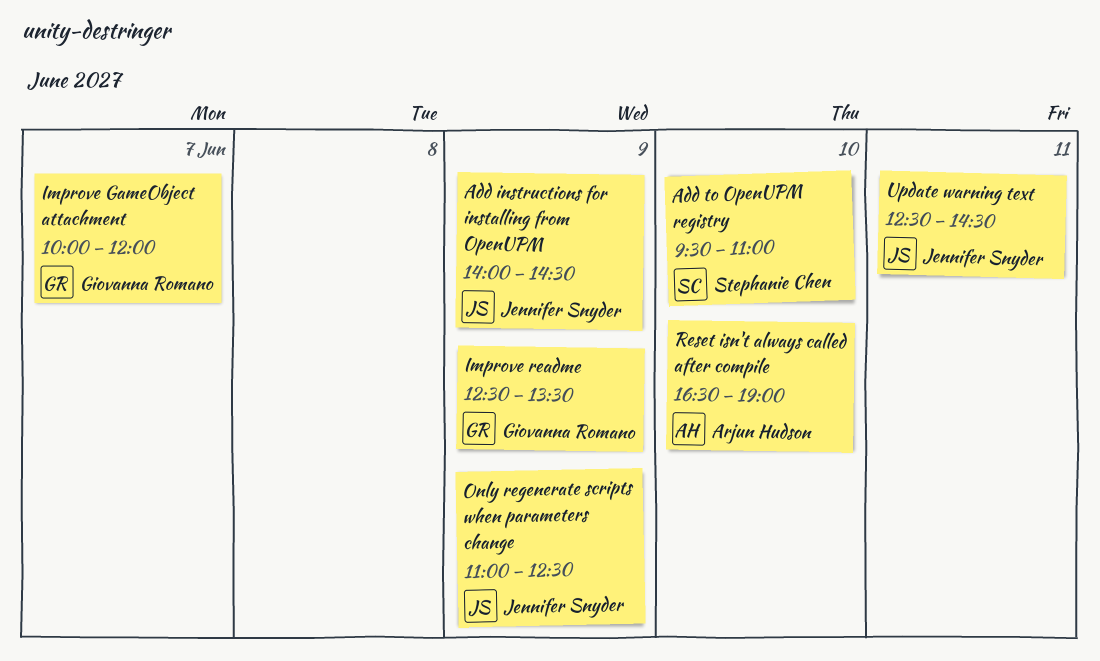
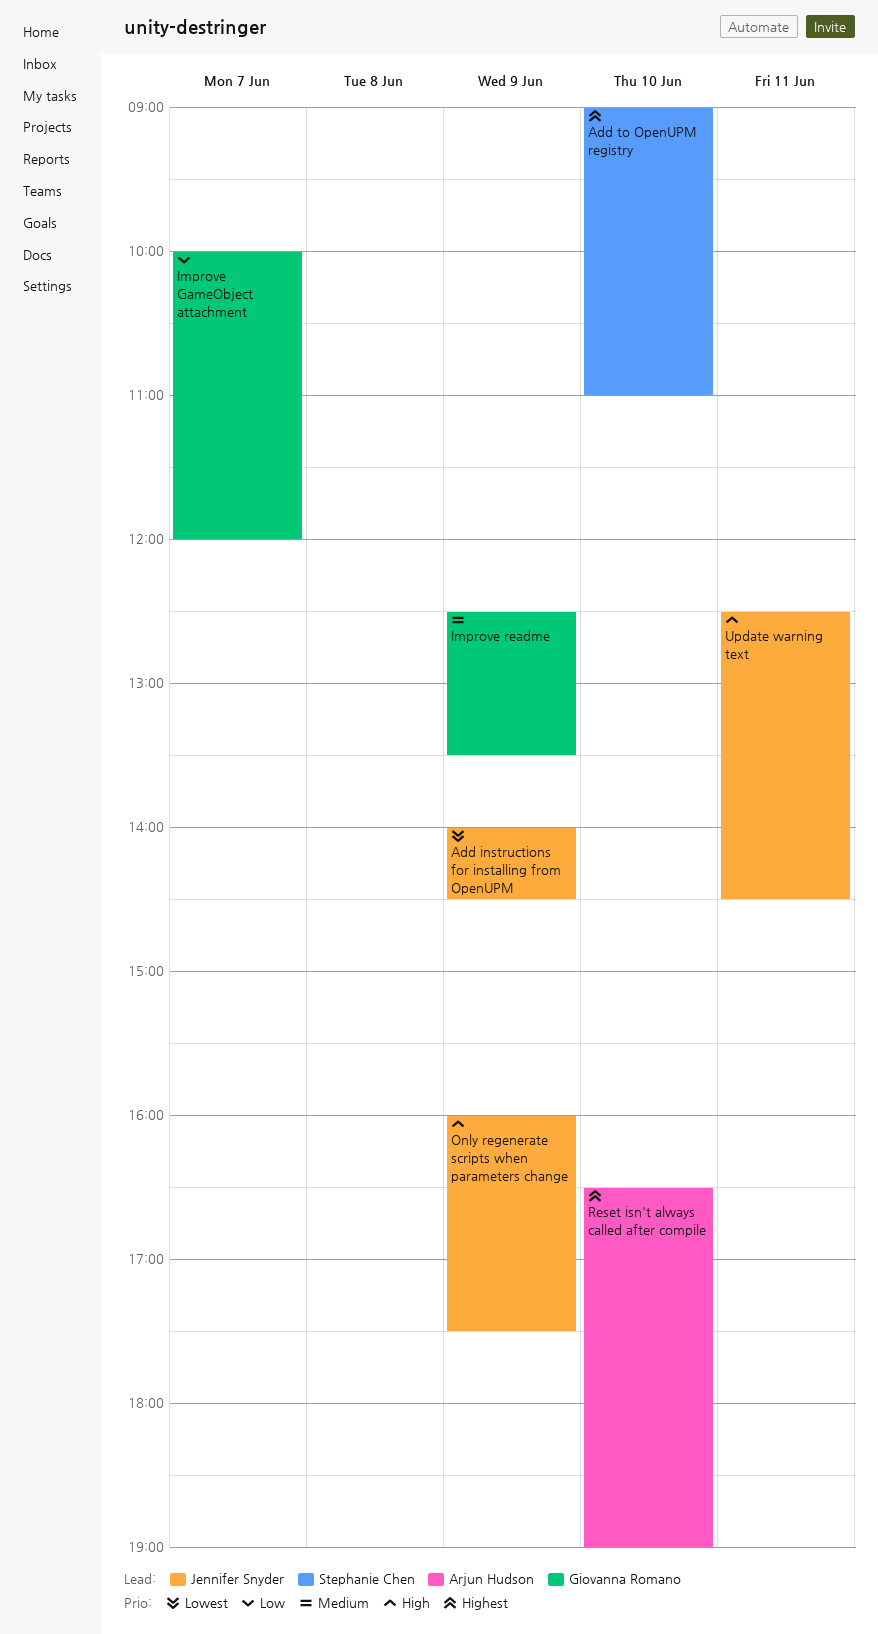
Add to OpenUPM registry, begins: 09:30 -> 09:00
Only regenerate scripts when parameters change, begins: 11:00 -> 16:00
Only regenerate scripts when parameters change, ends: 12:30 -> 17:30

